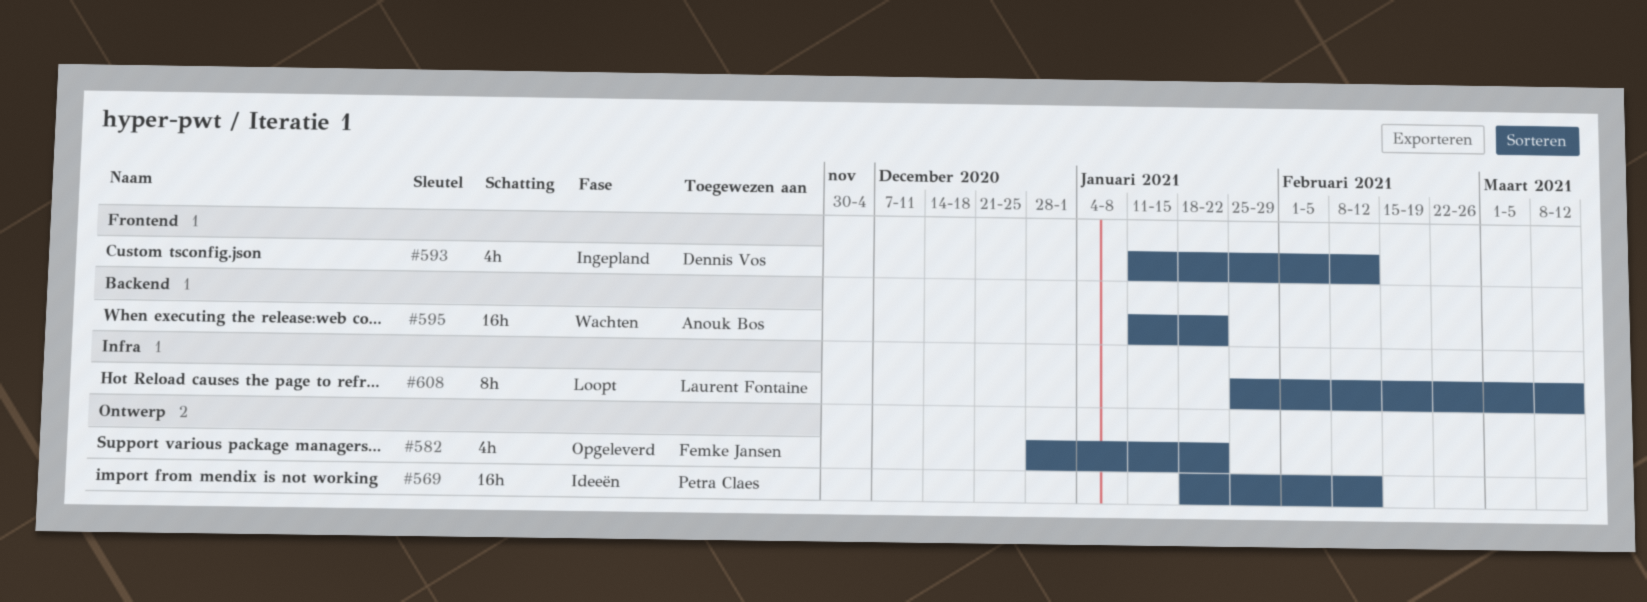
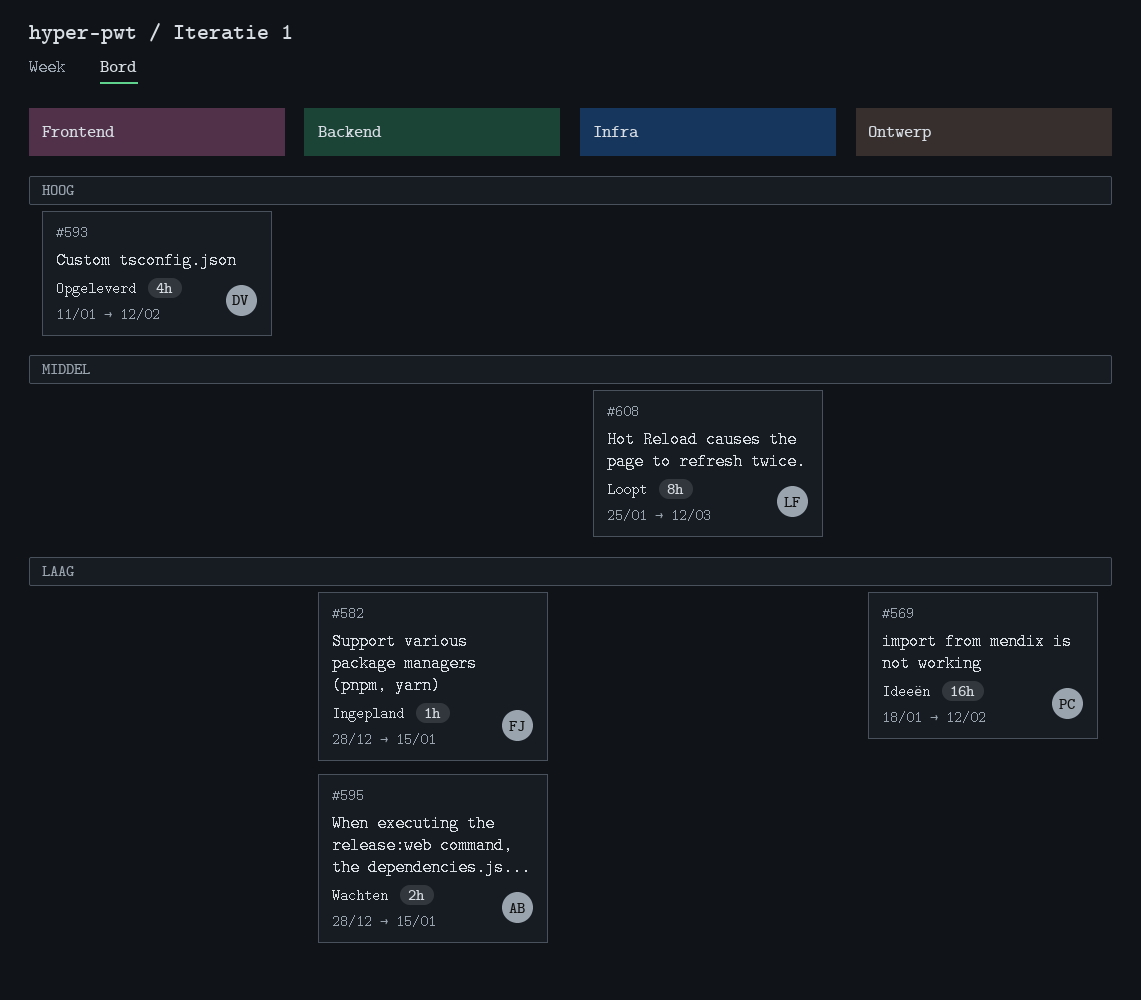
#582, status: Opgeleverd -> Ingepland
#582, label: Ontwerp -> Backend
#582, estimate: 4h -> 1h
#582, due: Jan 22 -> Jan 15
#593, status: Ingepland -> Opgeleverd
#595, estimate: 16h -> 2h
#595, start: Jan 11 -> Dec 28
#595, due: Jan 22 -> Jan 15

